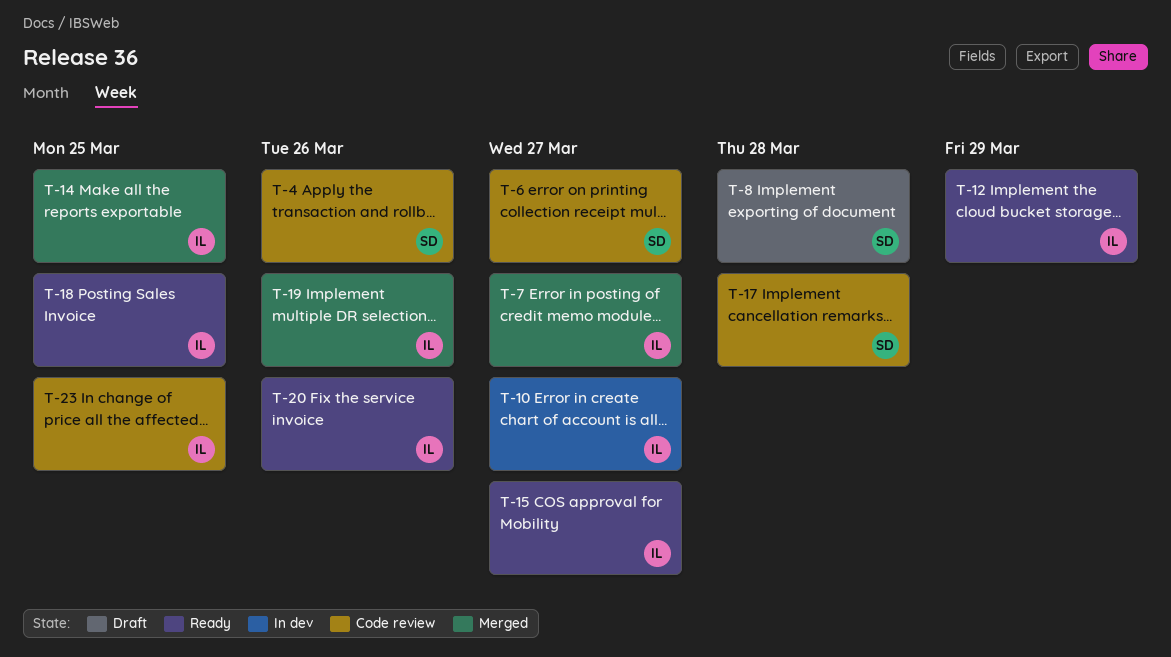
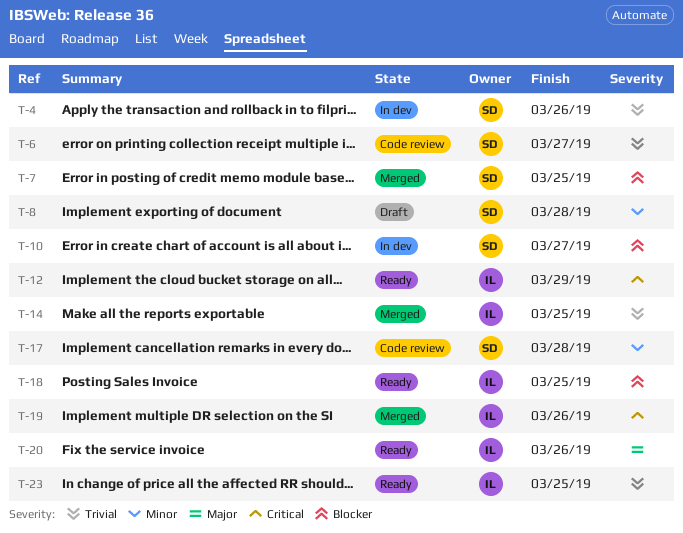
T-4, status: Code review -> In dev
T-7, owner: IL -> SD
T-7, due: Mar 27 -> Mar 25
T-10, owner: IL -> SD
T-15: present -> none
T-23, status: Code review -> Ready

